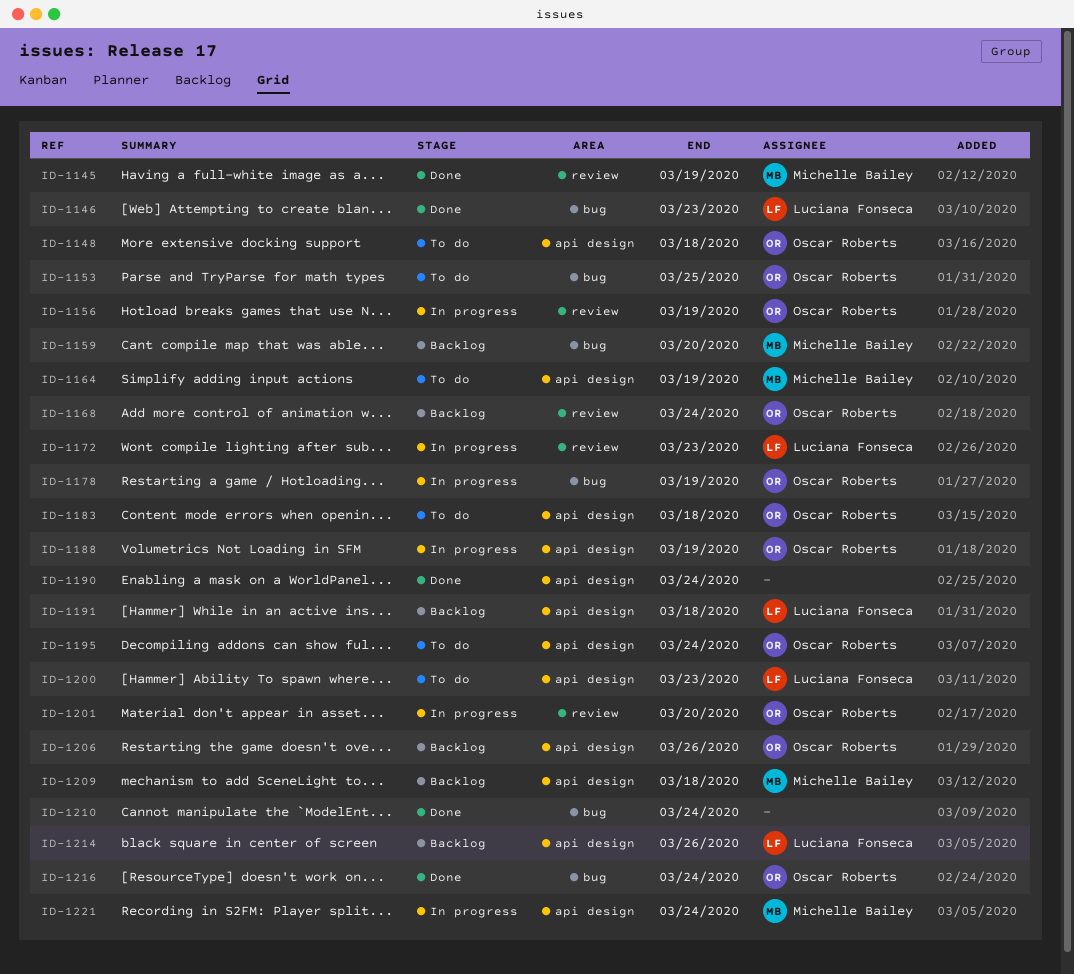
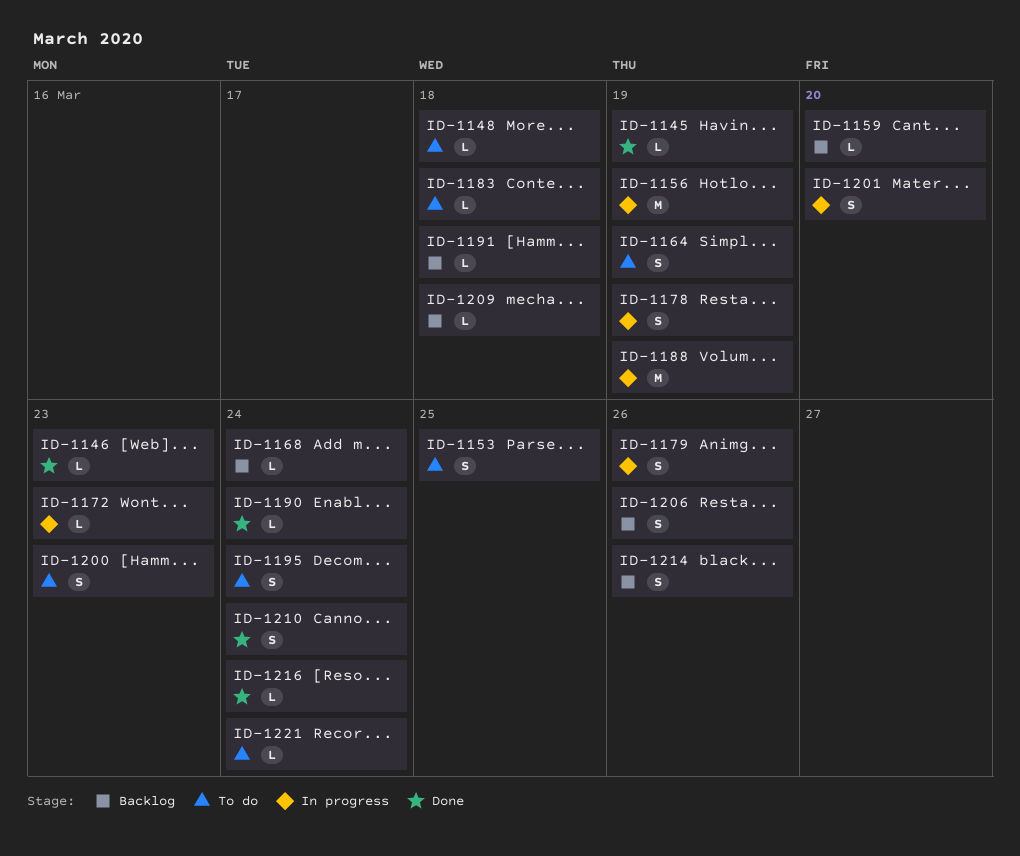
ID-1179: none -> present
ID-1221, status: In progress -> To do

